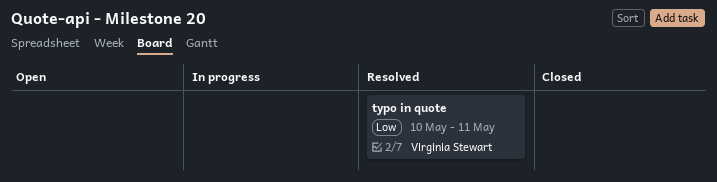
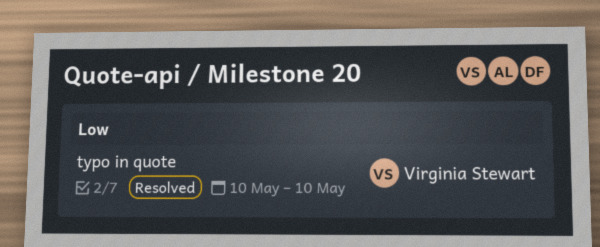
typo in quote, due: May 11 -> May 10

